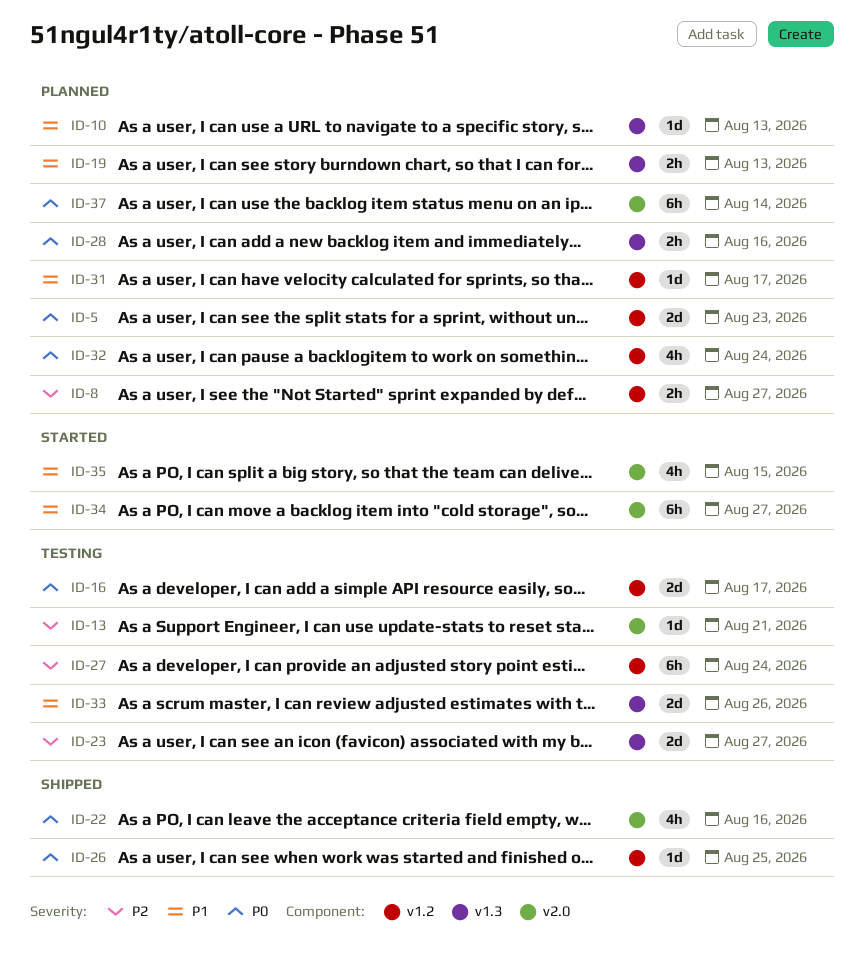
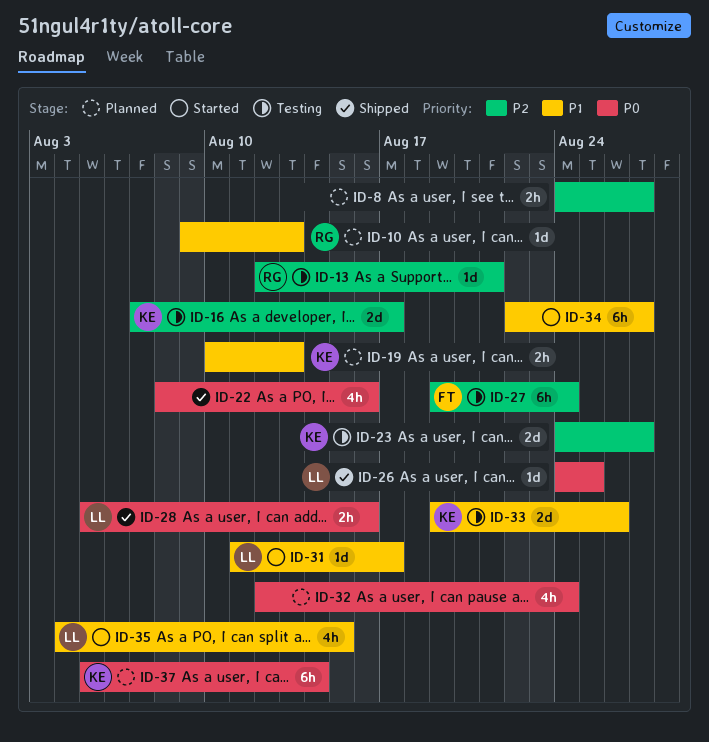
ID-5: present -> none
ID-16, priority: P0 -> P2
ID-28, status: Planned -> Shipped
ID-31, status: Planned -> Started

